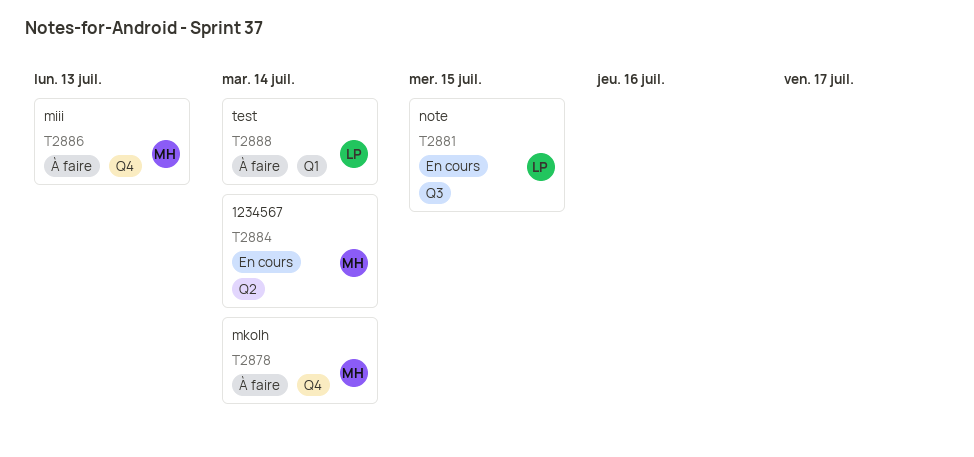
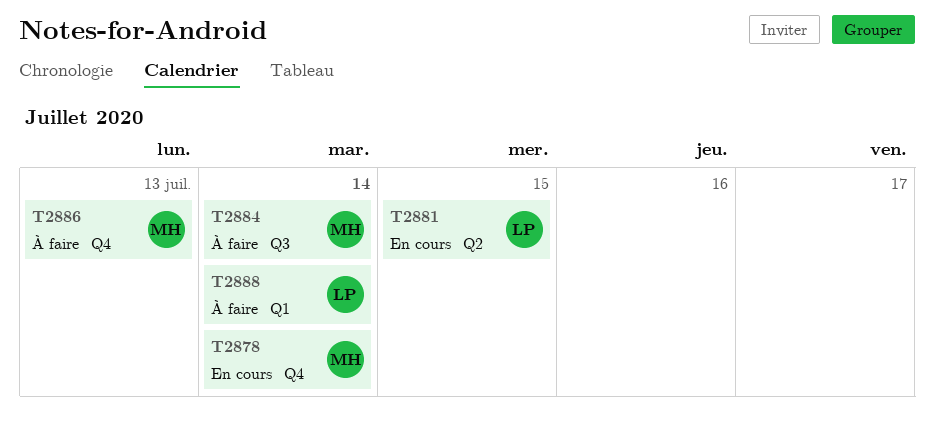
T2878, status: À faire -> En cours
T2881, label: Q3 -> Q2
T2884, status: En cours -> À faire
T2884, label: Q2 -> Q3

